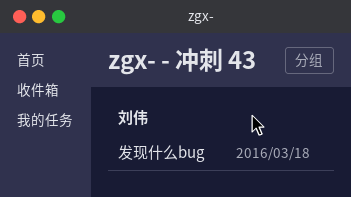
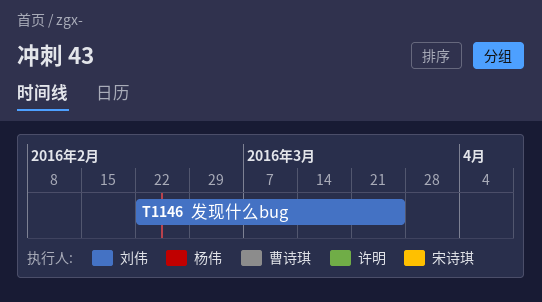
发现什么bug, due: Mar 18 -> Mar 25

